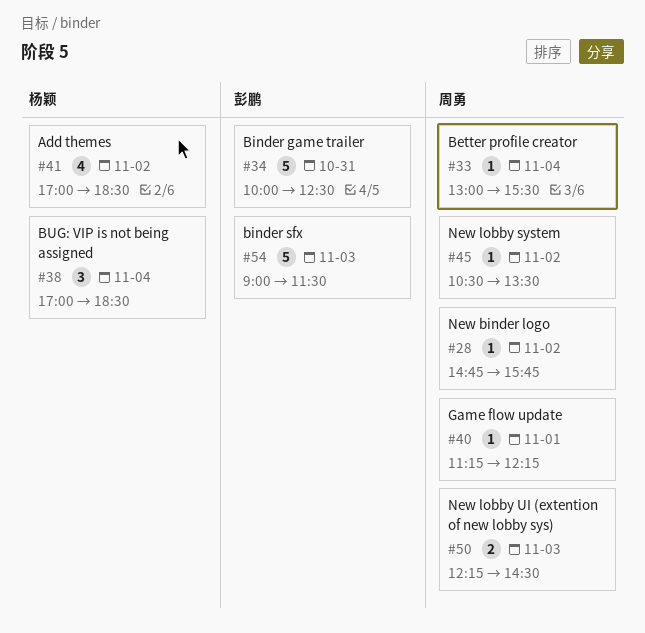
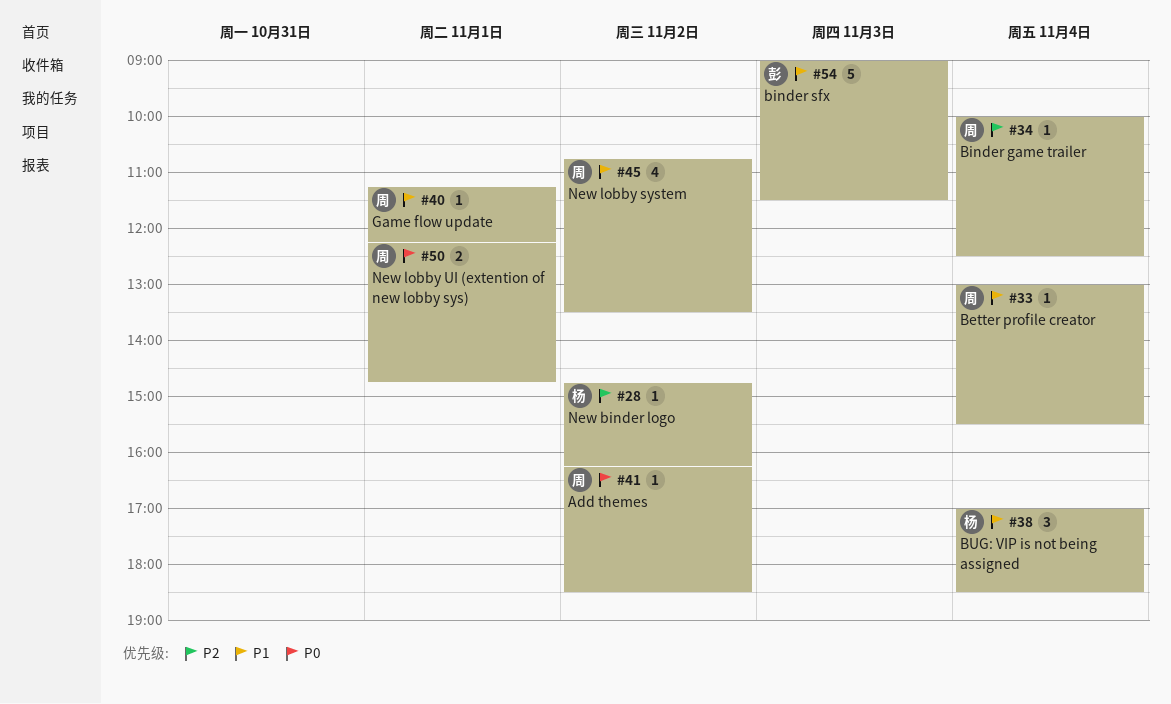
#28, owner: 周勇 -> 杨颖
#28, ends: 15:45 -> 16:15
#34, owner: 彭鹏 -> 周勇
#34, estimate: 5 -> 1
#34, day: Oct 31 -> Nov 4
#41, owner: 杨颖 -> 周勇
#41, estimate: 4 -> 1
#41, begins: 17:00 -> 16:15
#45, estimate: 1 -> 4
#45, begins: 10:30 -> 10:45
#50, day: Nov 3 -> Nov 1
#50, ends: 14:30 -> 14:45

